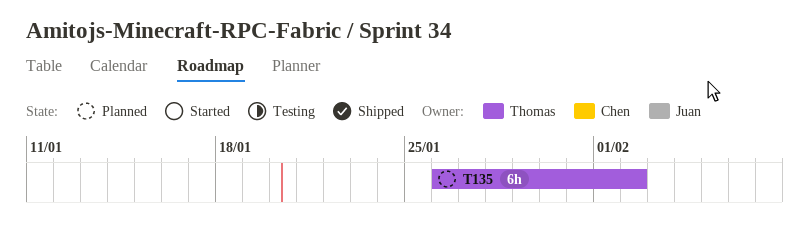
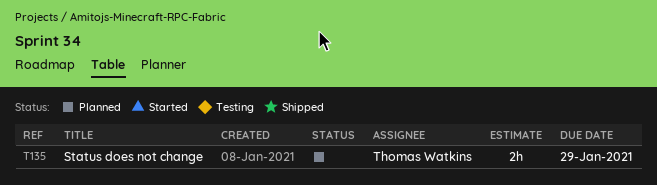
T135, estimate: 6h -> 2h
T135, due: Feb 2 -> Jan 29

